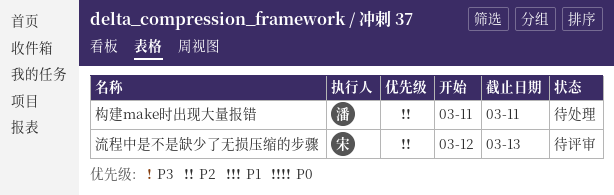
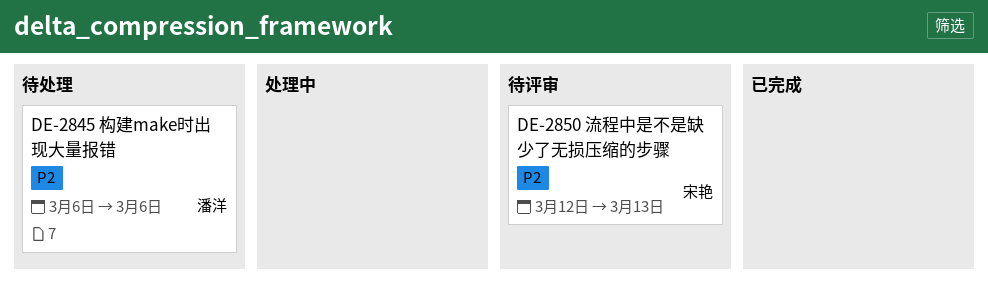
构建make时出现大量报错, start: Mar 11 -> Mar 6
构建make时出现大量报错, due: Mar 11 -> Mar 6

